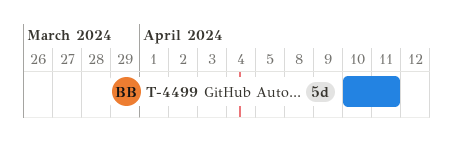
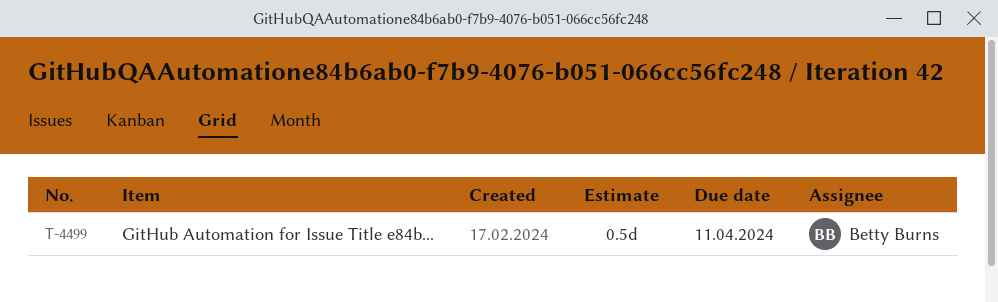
T-4499, estimate: 5d -> 0.5d

